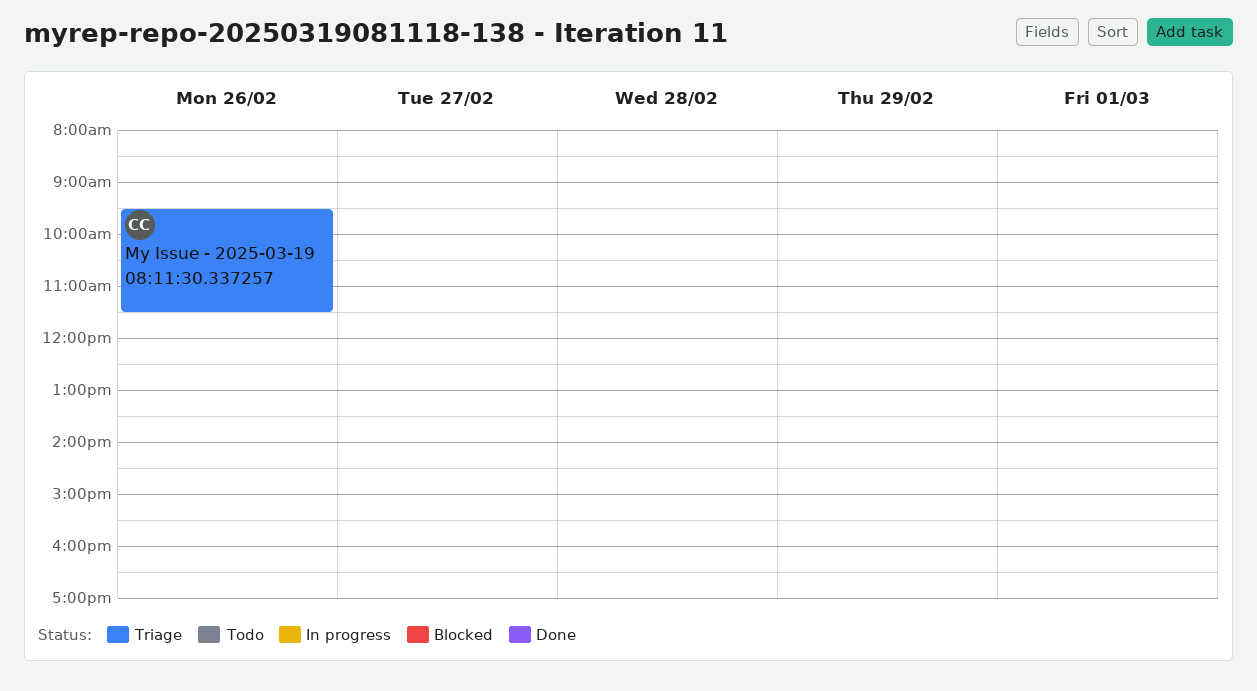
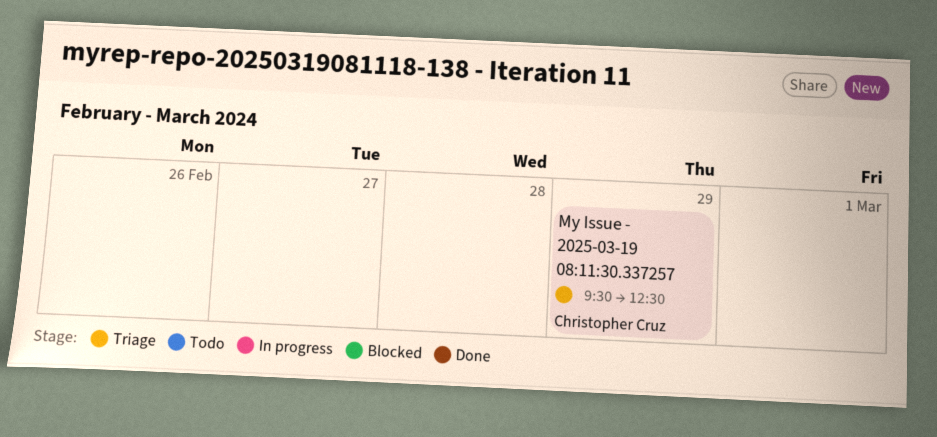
My Issue - 2025-03-19 08:11:30.337257, day: Feb 26 -> Feb 29
My Issue - 2025-03-19 08:11:30.337257, ends: 11:30 -> 12:30

